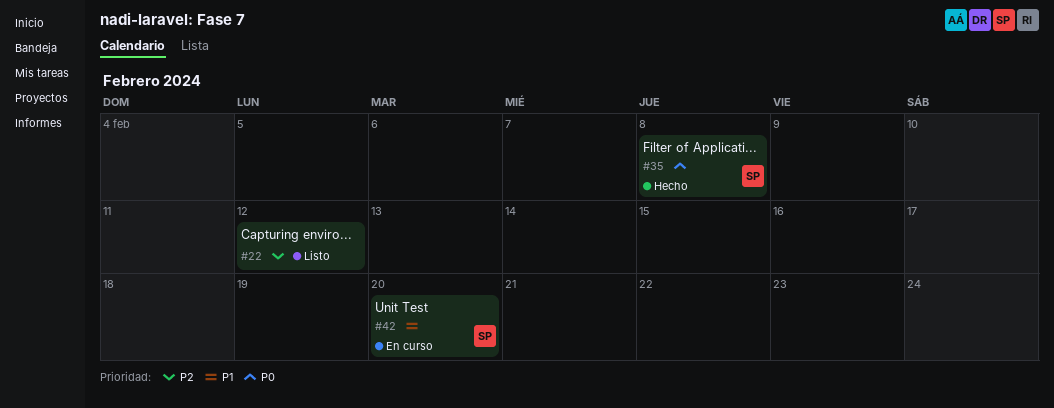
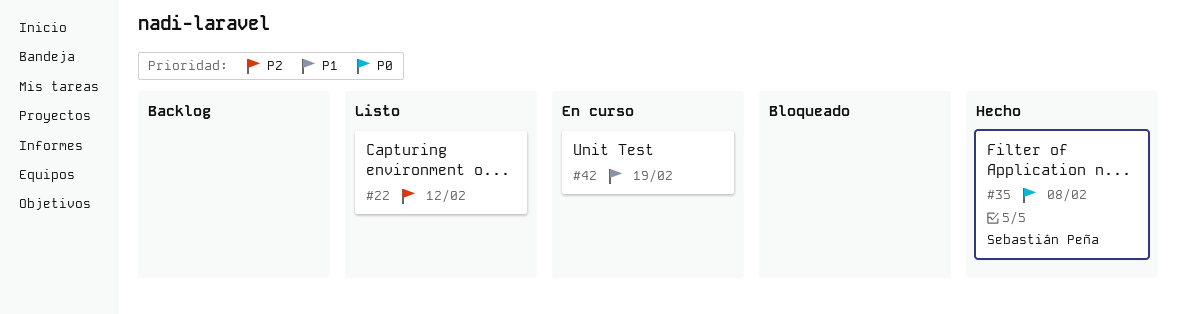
#42, owner: Sebastián Peña -> none
#42, due: Feb 20 -> Feb 19

